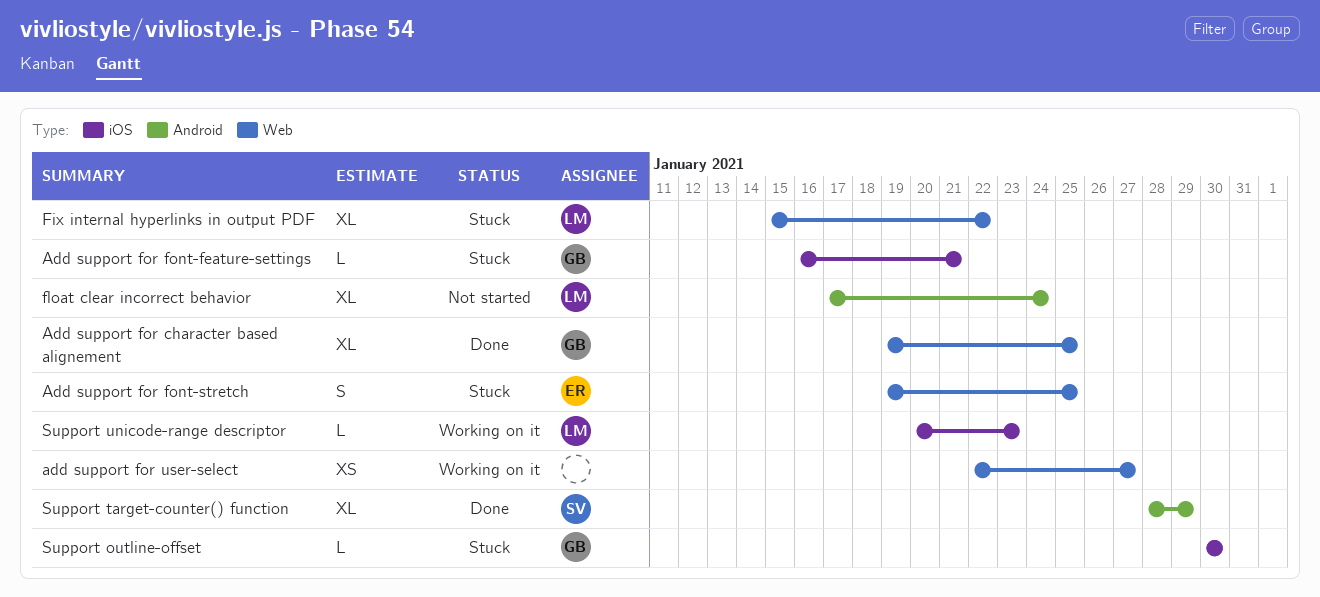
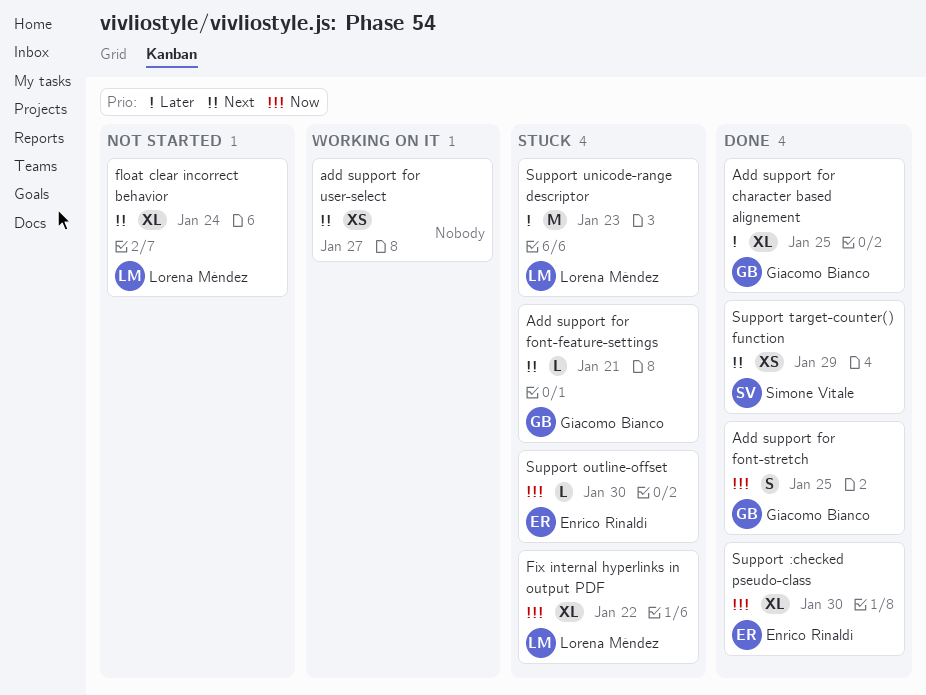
Add support for font-stretch, status: Stuck -> Done
Add support for font-stretch, owner: Enrico Rinaldi -> Giacomo Bianco
Support :checked pseudo-class: none -> present
Support outline-offset, owner: Giacomo Bianco -> Enrico Rinaldi
Support target-counter() function, estimate: XL -> XS
Support unicode-range descriptor, status: Working on it -> Stuck
Support unicode-range descriptor, estimate: L -> M

